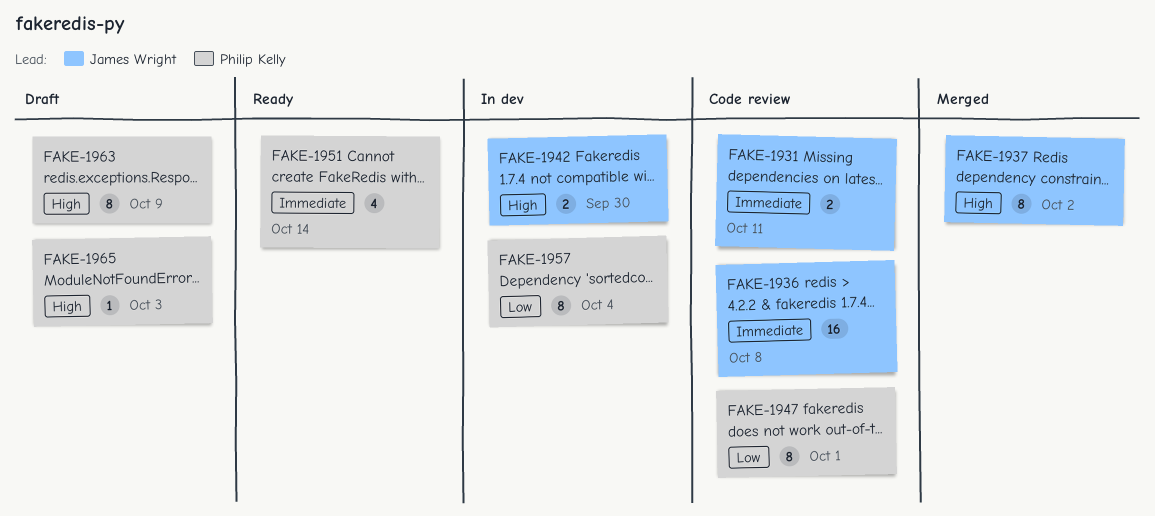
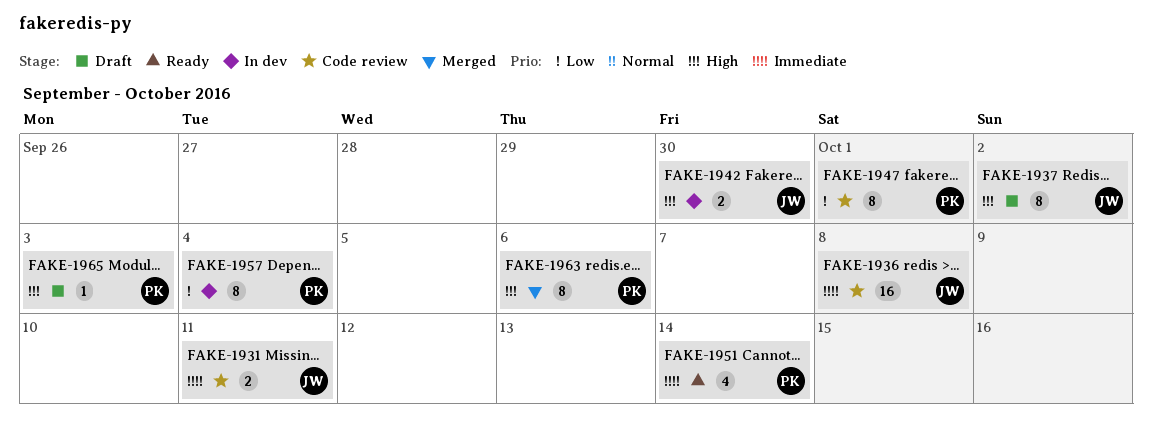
FAKE-1937, status: Merged -> Draft
FAKE-1963, status: Draft -> Merged
FAKE-1963, due: Oct 9 -> Oct 6

